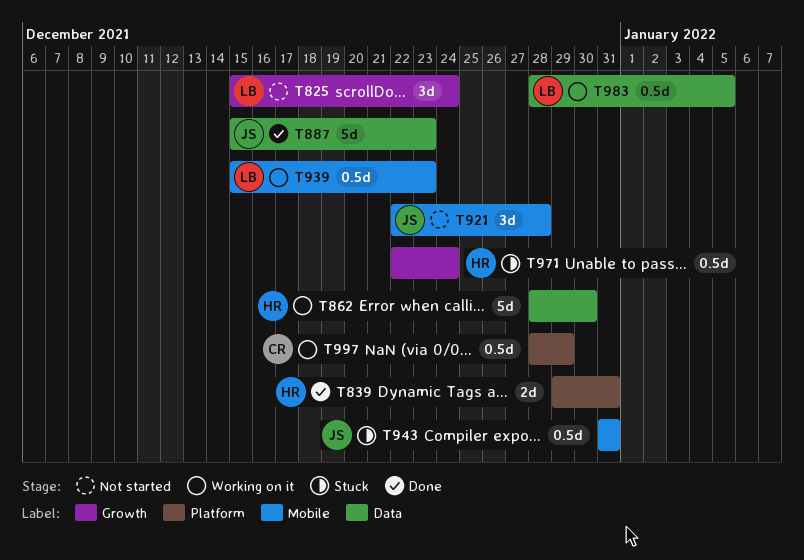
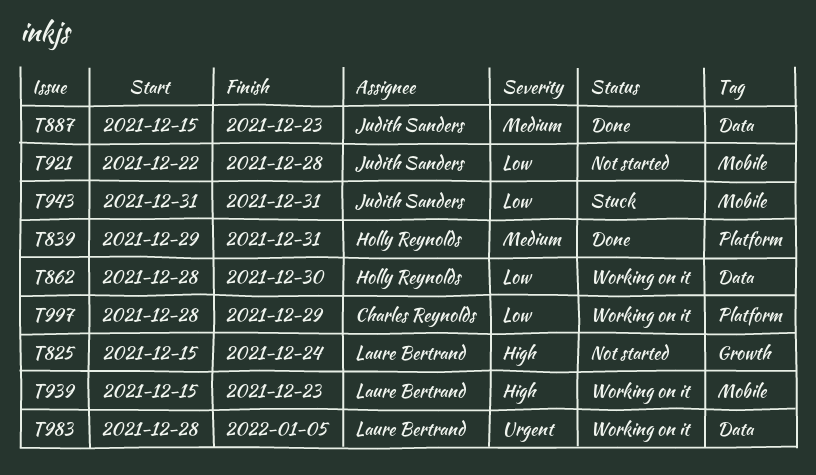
T971: present -> none

